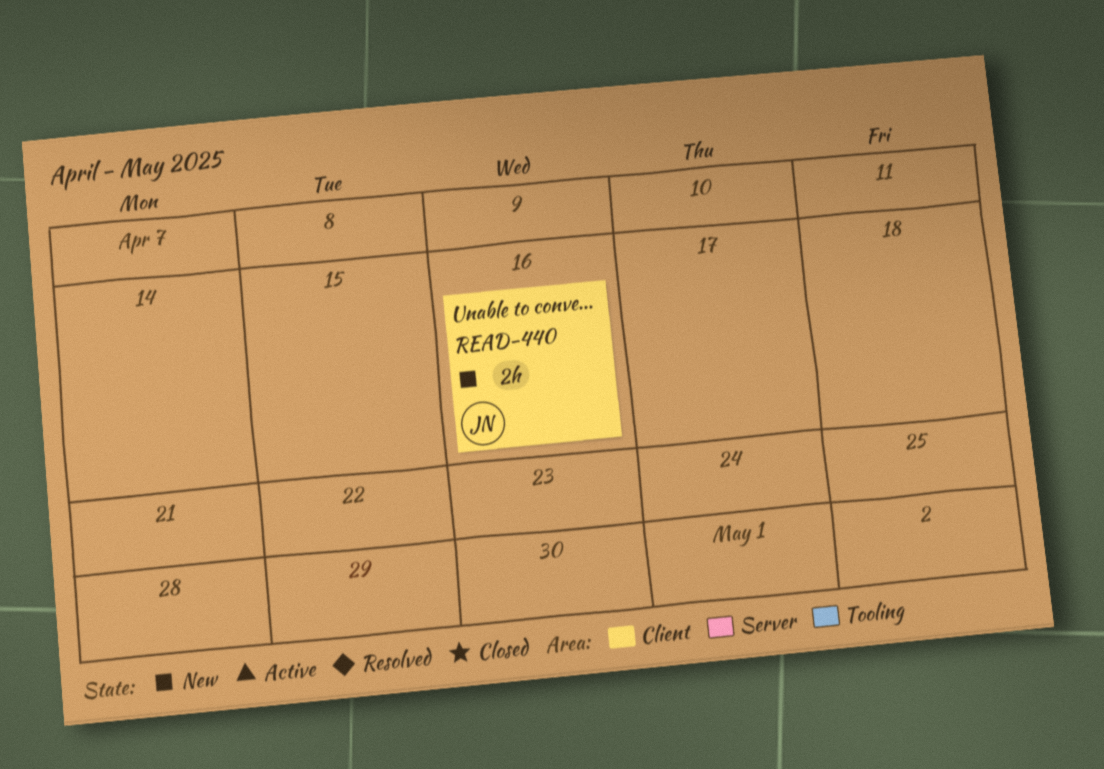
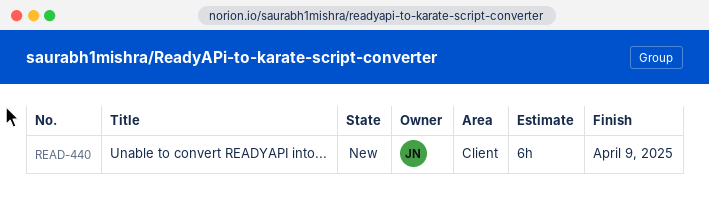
READ-440, estimate: 2h -> 6h
READ-440, due: Apr 16 -> Apr 9

